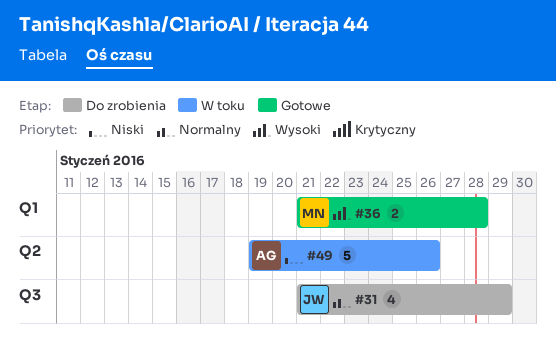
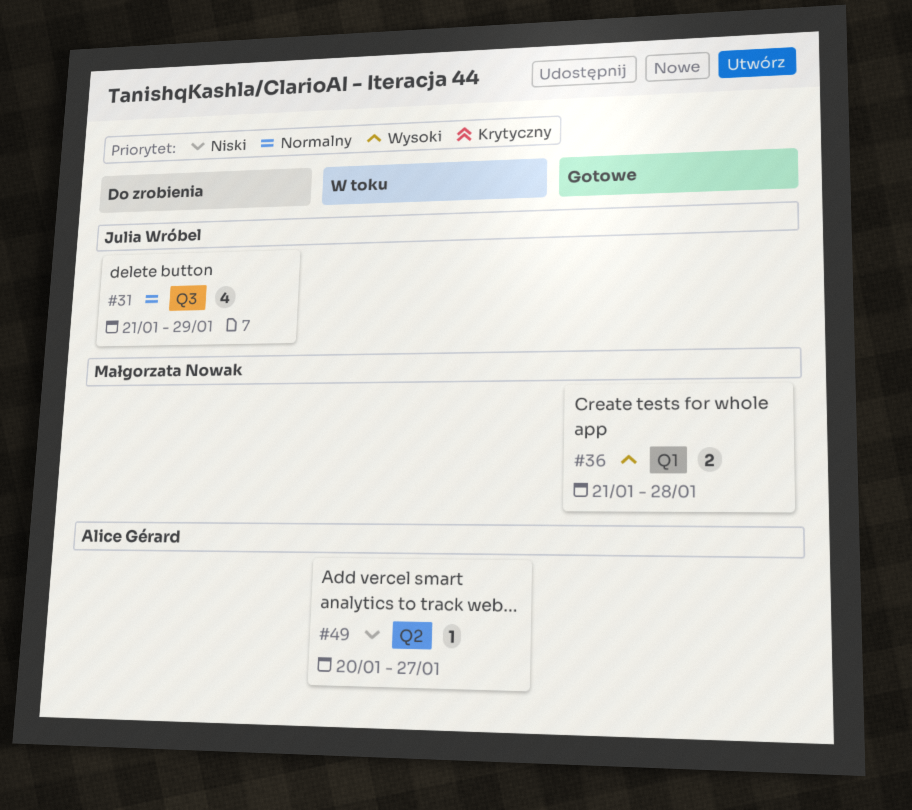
#49, estimate: 5 -> 1
#49, start: Jan 19 -> Jan 20
#49, due: Jan 26 -> Jan 27

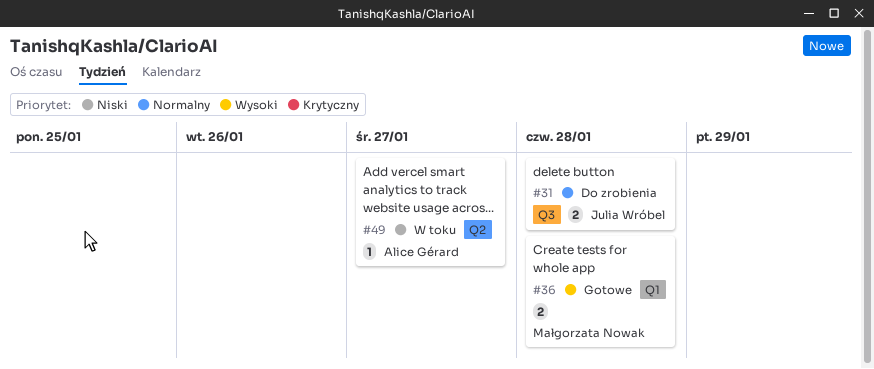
#31, estimate: 4 -> 2
#31, due: Jan 29 -> Jan 28

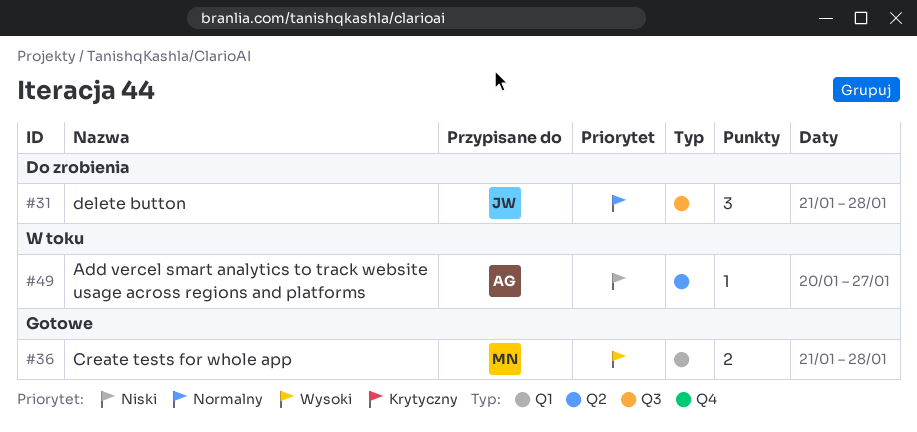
#31, estimate: 2 -> 3

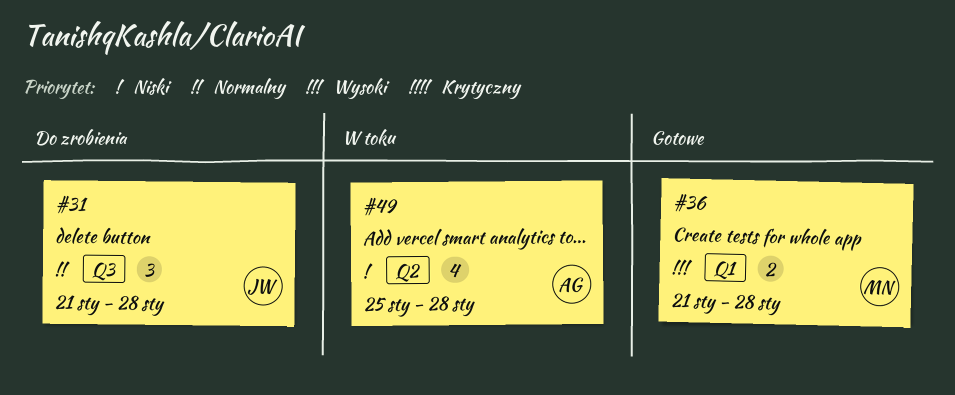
#49, estimate: 1 -> 4
#49, start: Jan 20 -> Jan 25
#49, due: Jan 27 -> Jan 28

